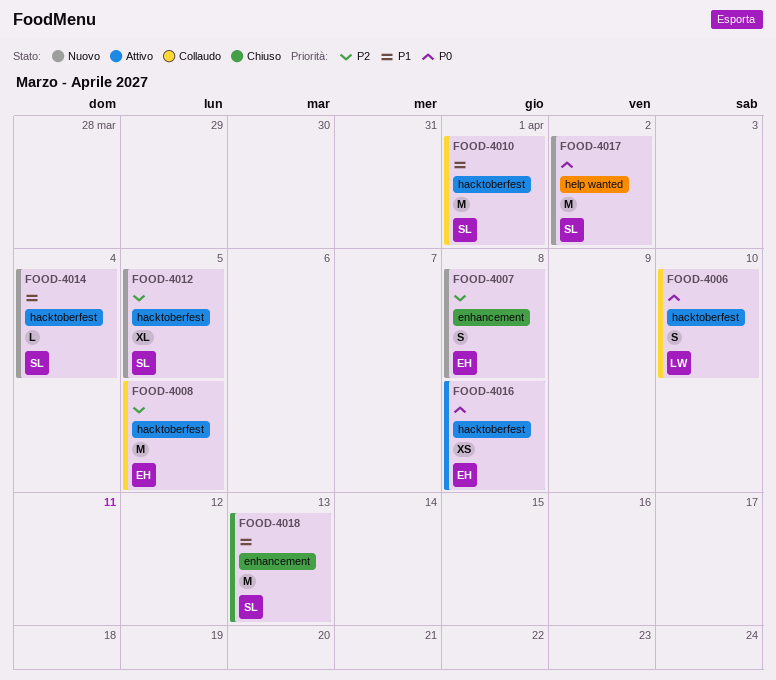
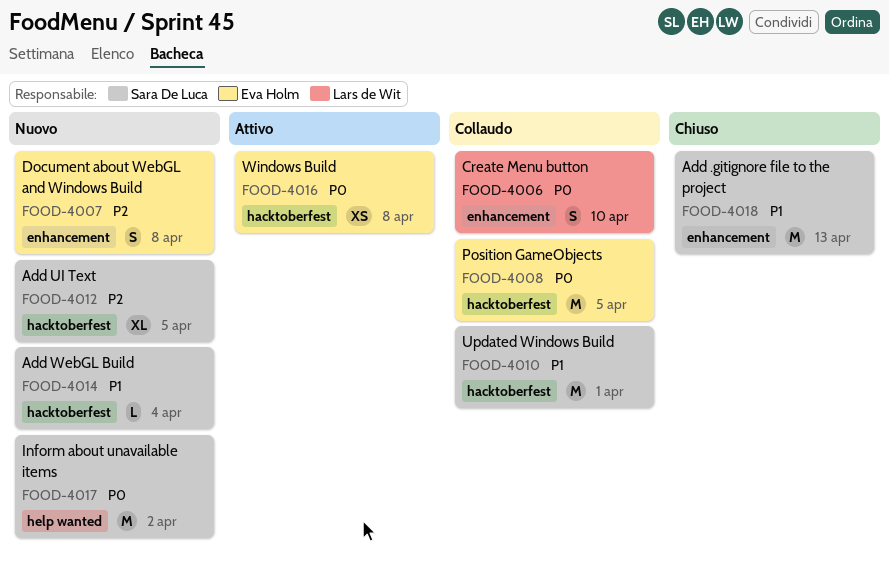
FOOD-4006, label: hacktoberfest -> enhancement
FOOD-4008, priority: P2 -> P0

